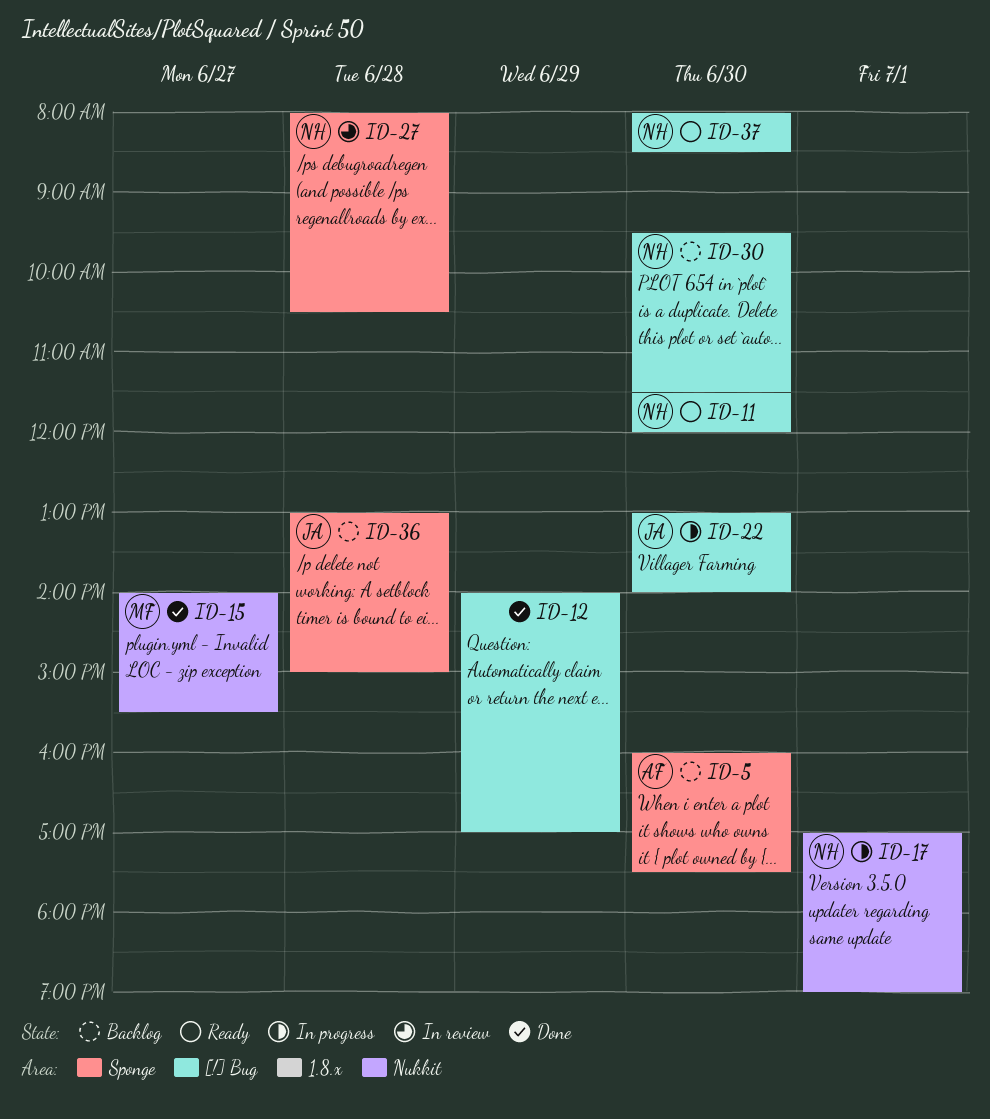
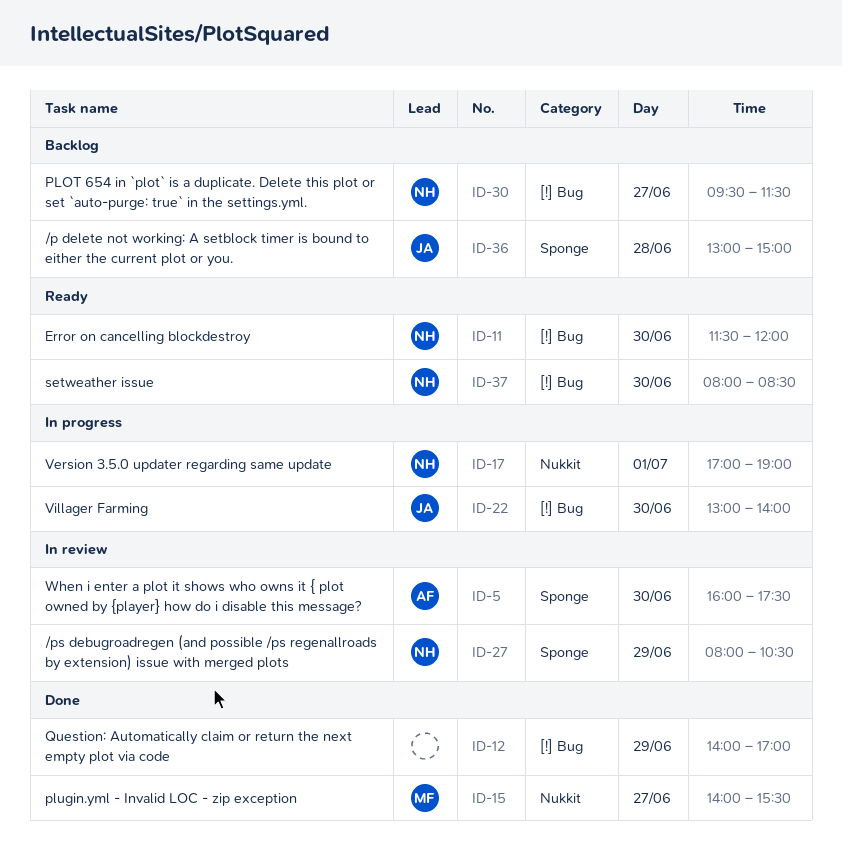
ID-5, status: Backlog -> In review
ID-27, day: Jun 28 -> Jun 29
ID-30, day: Jun 30 -> Jun 27

